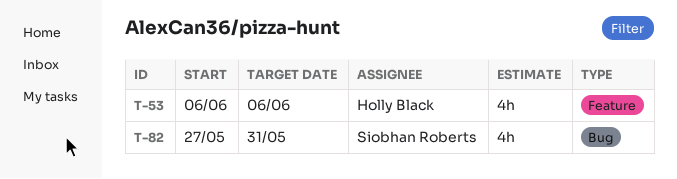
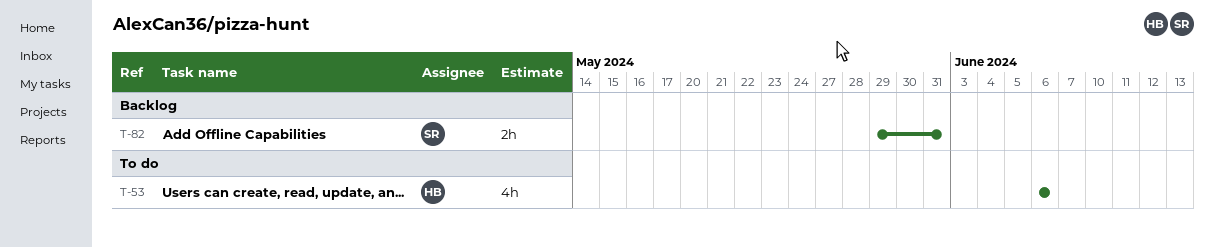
T-82, estimate: 4h -> 2h
T-82, start: May 27 -> May 29

